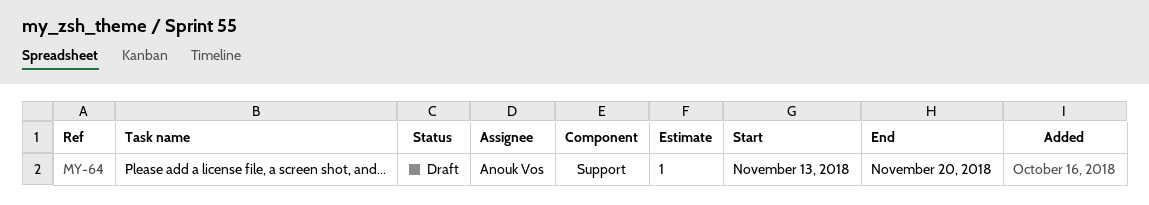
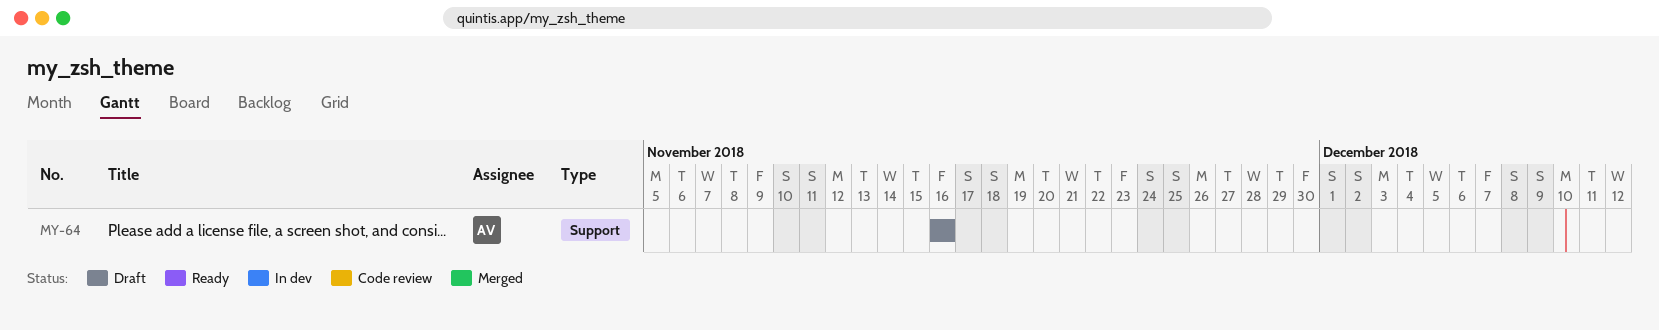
MY-64, start: Nov 13 -> Nov 16
MY-64, due: Nov 20 -> Nov 16

